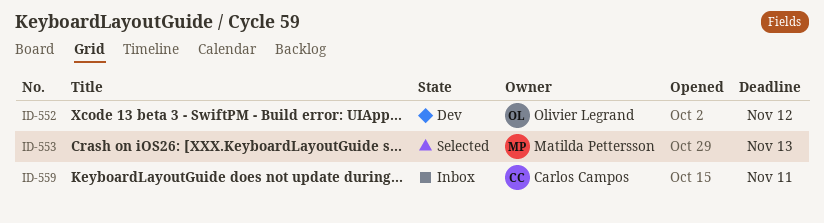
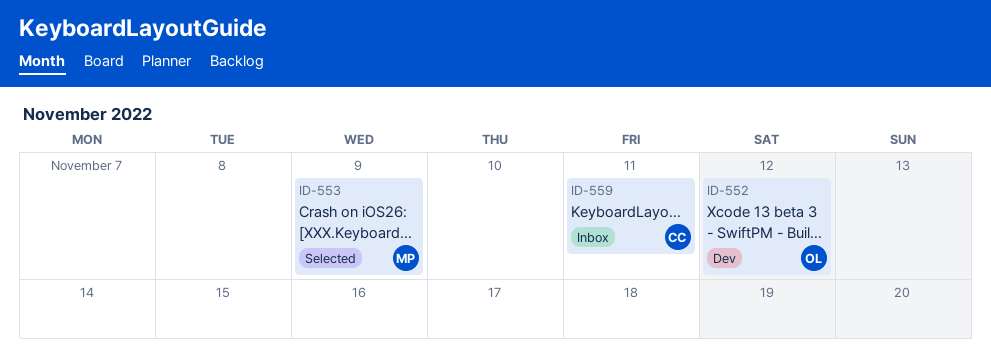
ID-553, due: Nov 13 -> Nov 9

